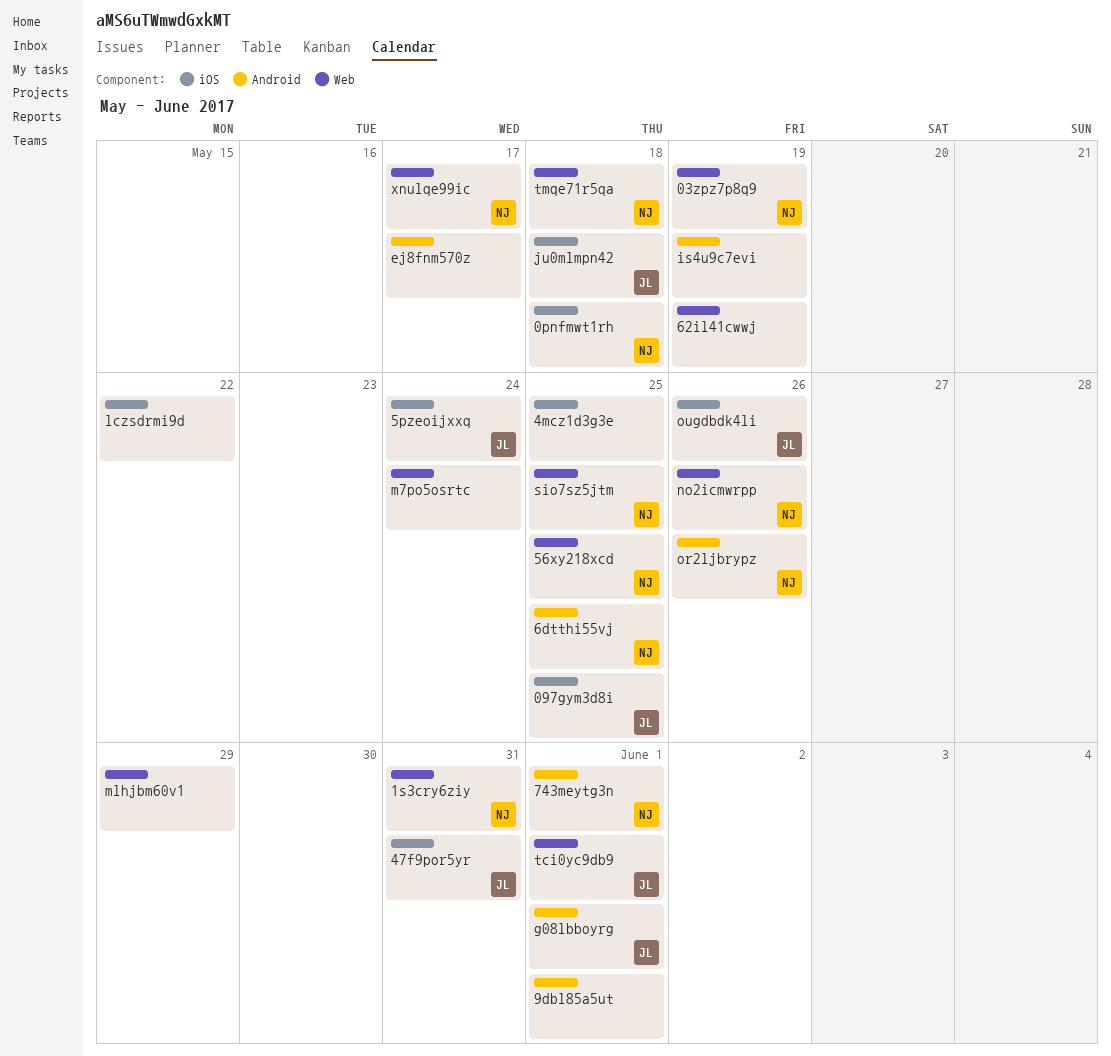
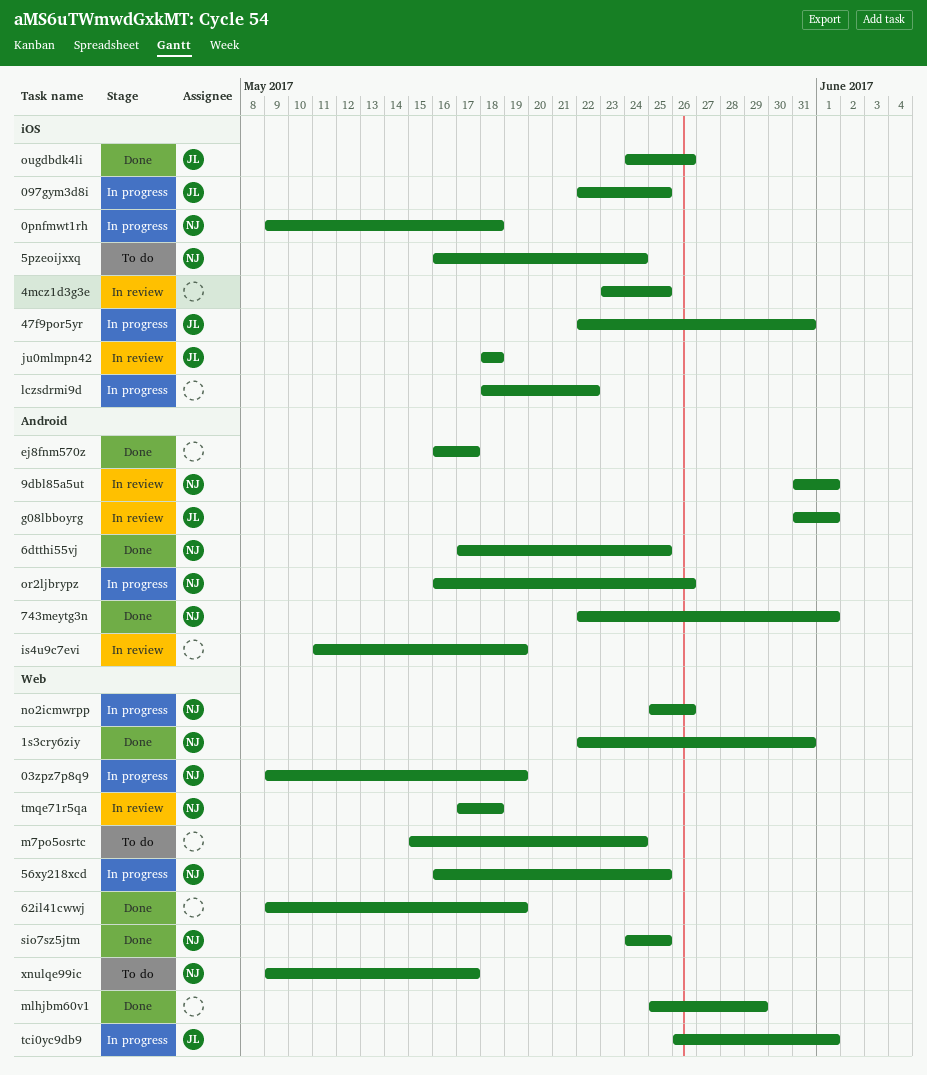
5pzeoijxxq, owner: JL -> NJ
9dbl85a5ut, owner: none -> NJ

